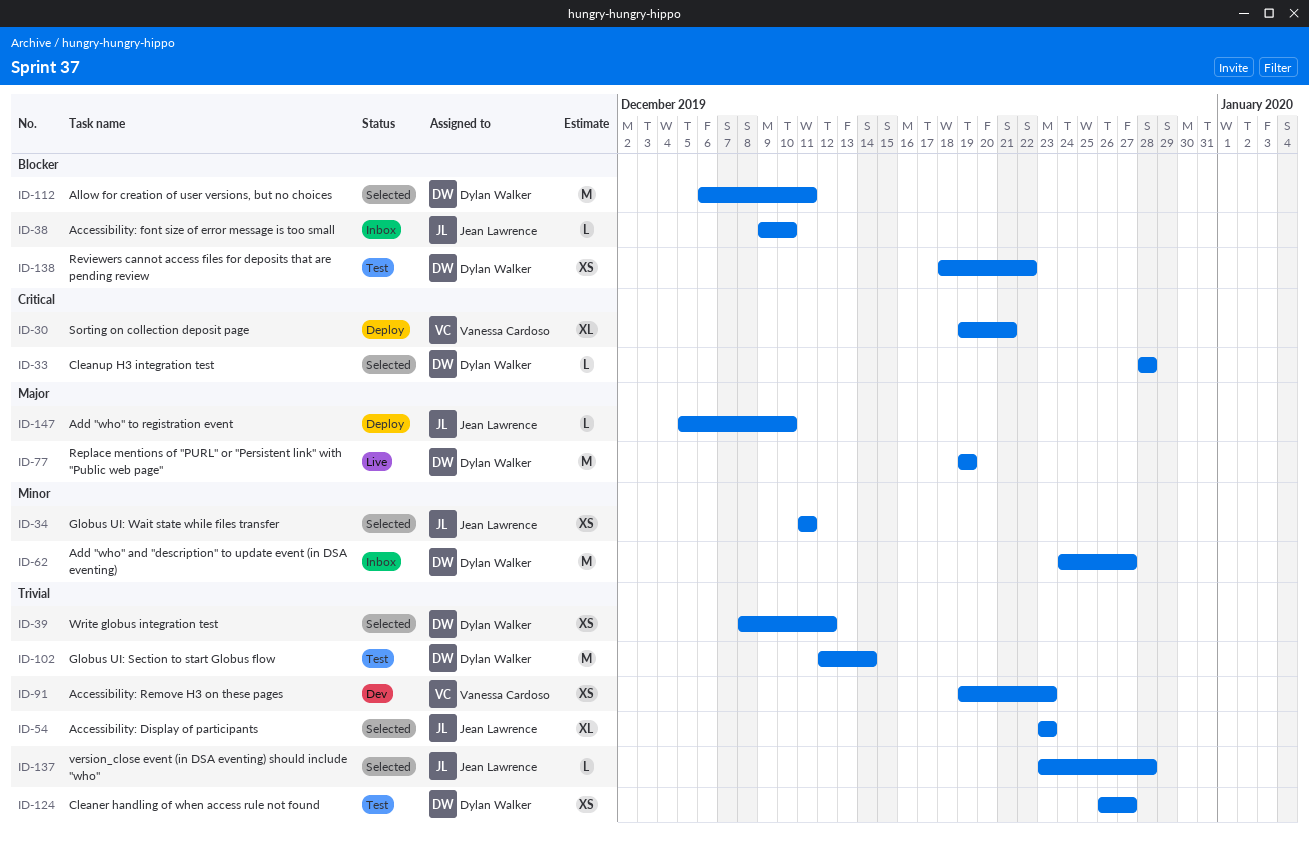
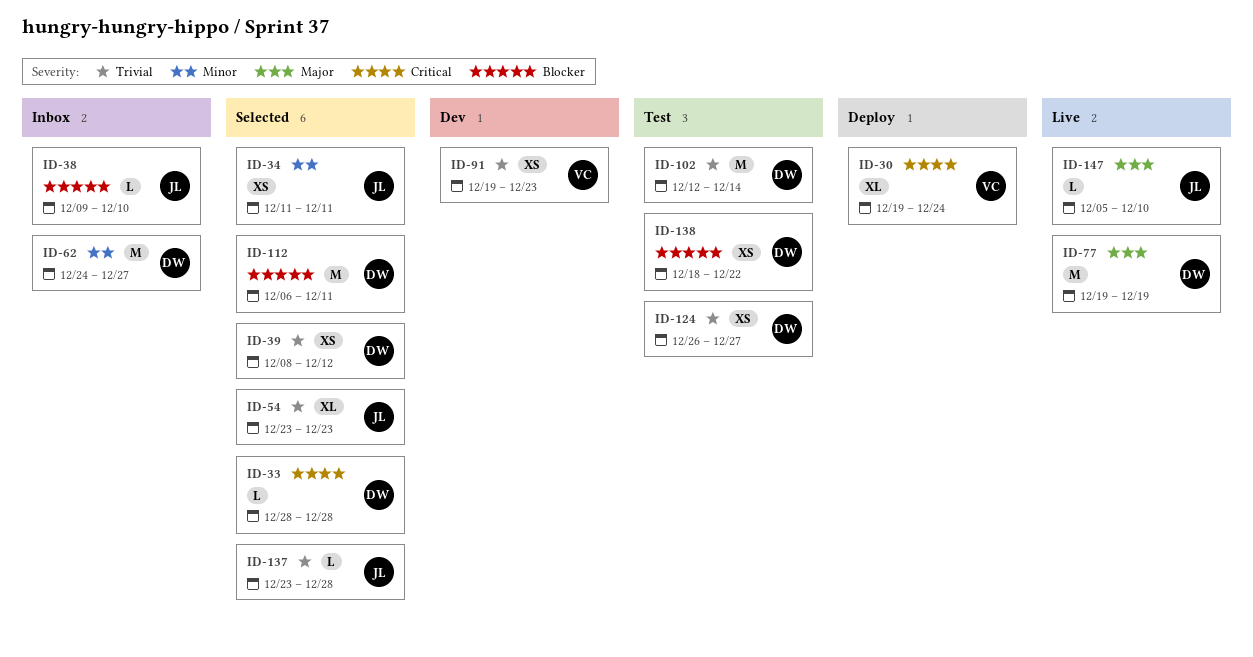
ID-30, due: Dec 21 -> Dec 24
ID-147, status: Deploy -> Live

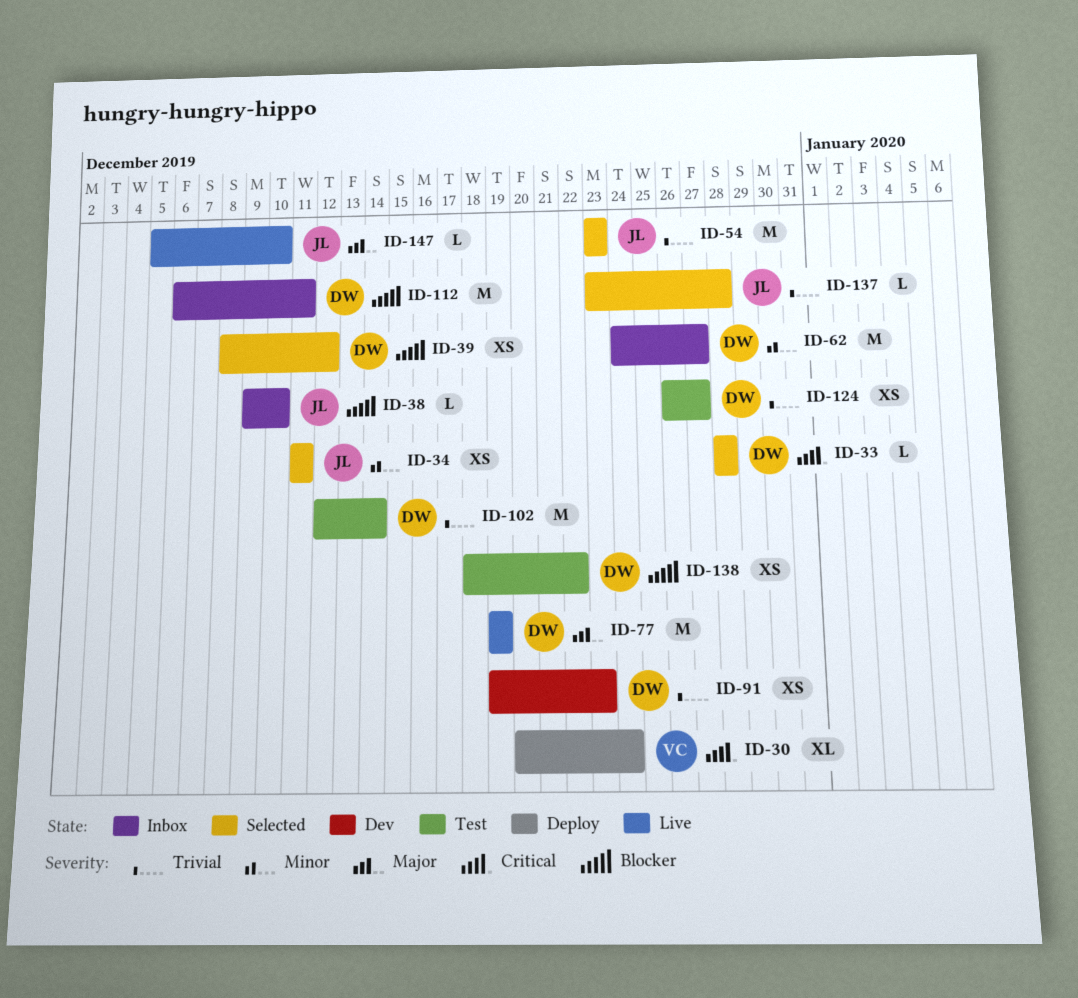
ID-30, start: Dec 19 -> Dec 20
ID-39, priority: Trivial -> Blocker
ID-54, estimate: XL -> M
ID-91, owner: VC -> DW
ID-112, status: Selected -> Inbox

